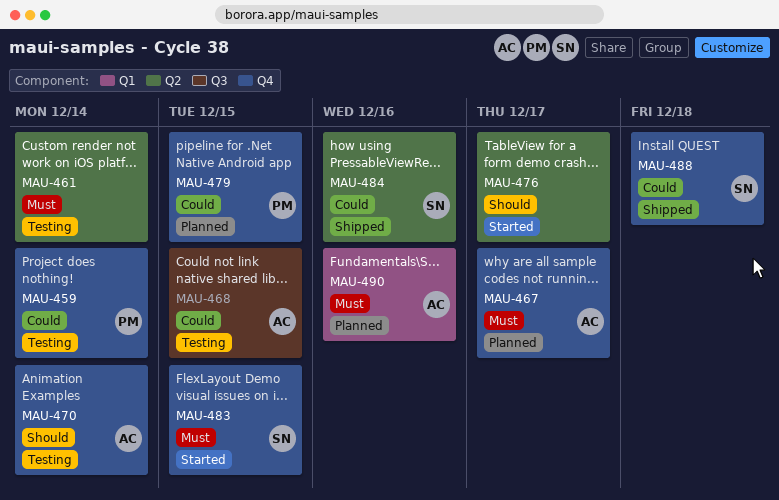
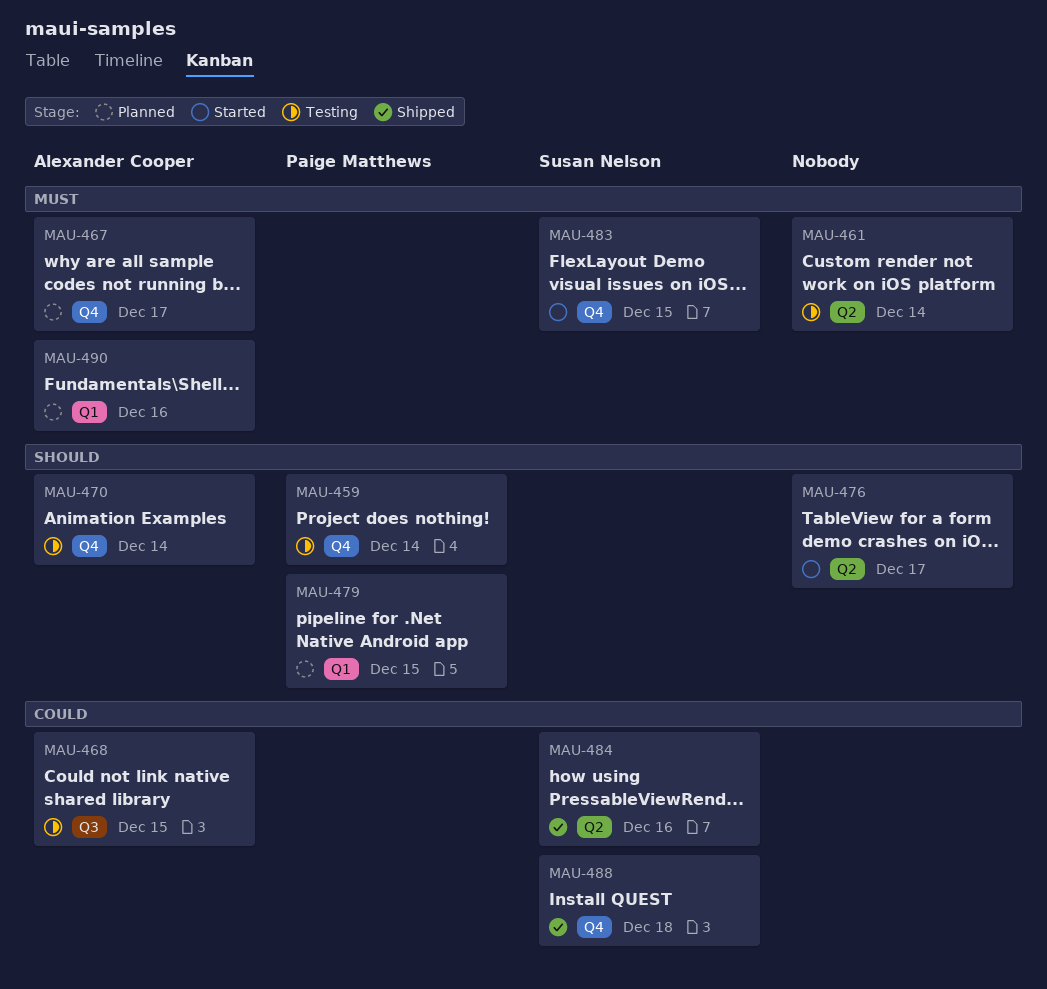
MAU-459, priority: Could -> Should
MAU-479, priority: Could -> Should
MAU-479, label: Q4 -> Q1

